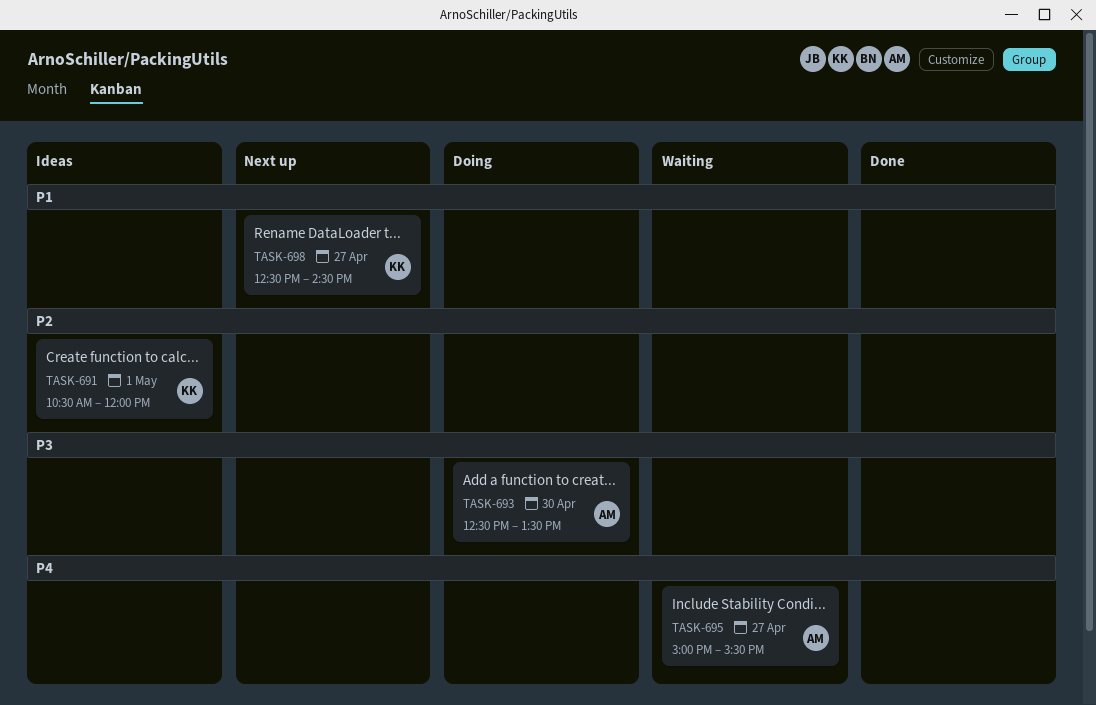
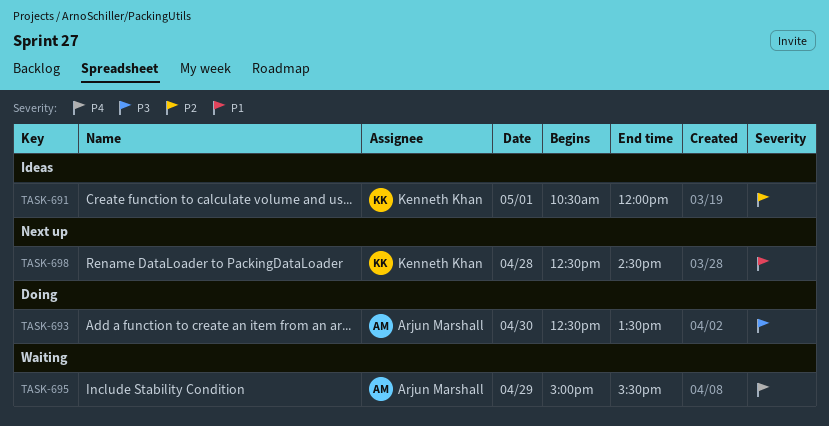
TASK-695, day: Apr 27 -> Apr 29
TASK-698, day: Apr 27 -> Apr 28

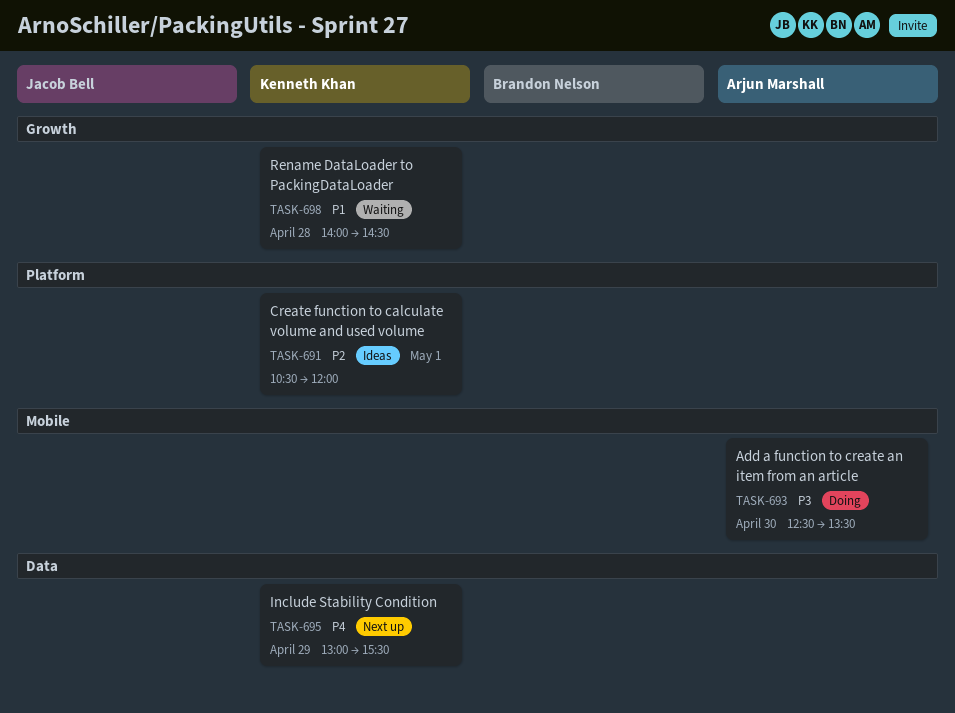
TASK-695, status: Waiting -> Next up
TASK-695, owner: Arjun Marshall -> Kenneth Khan
TASK-695, begins: 15:00 -> 13:00
TASK-698, status: Next up -> Waiting
TASK-698, begins: 12:30 -> 14:00

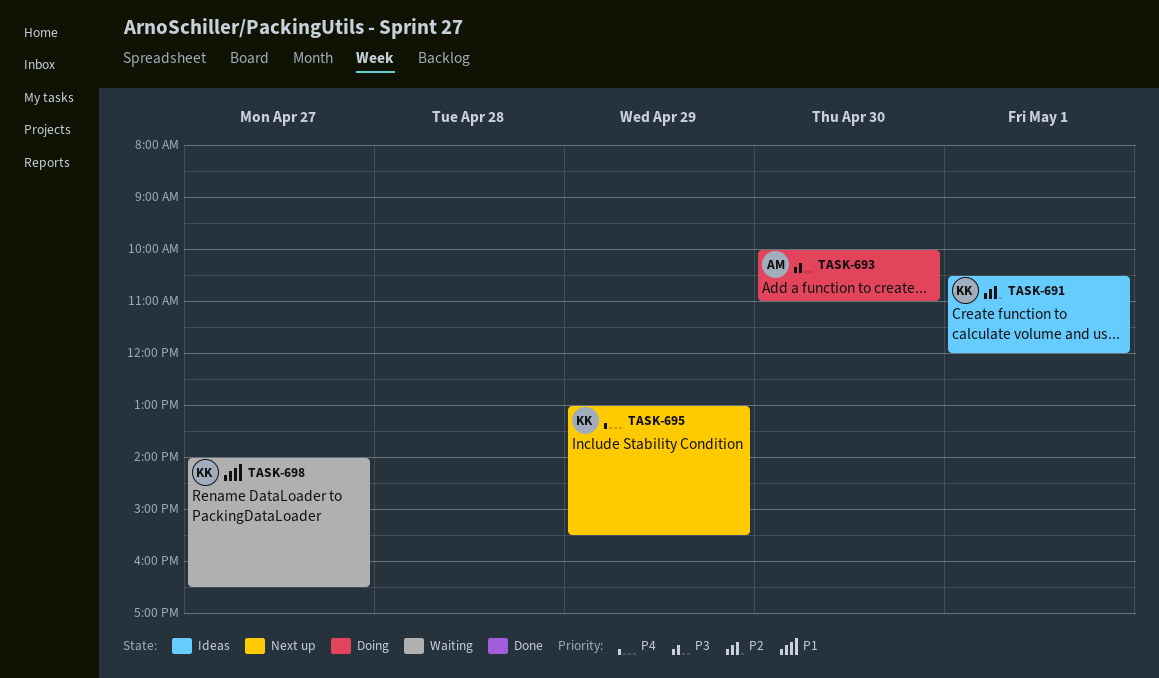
TASK-693, begins: 12:30 -> 10:00
TASK-693, ends: 13:30 -> 11:00
TASK-698, day: Apr 28 -> Apr 27
TASK-698, ends: 14:30 -> 16:30

